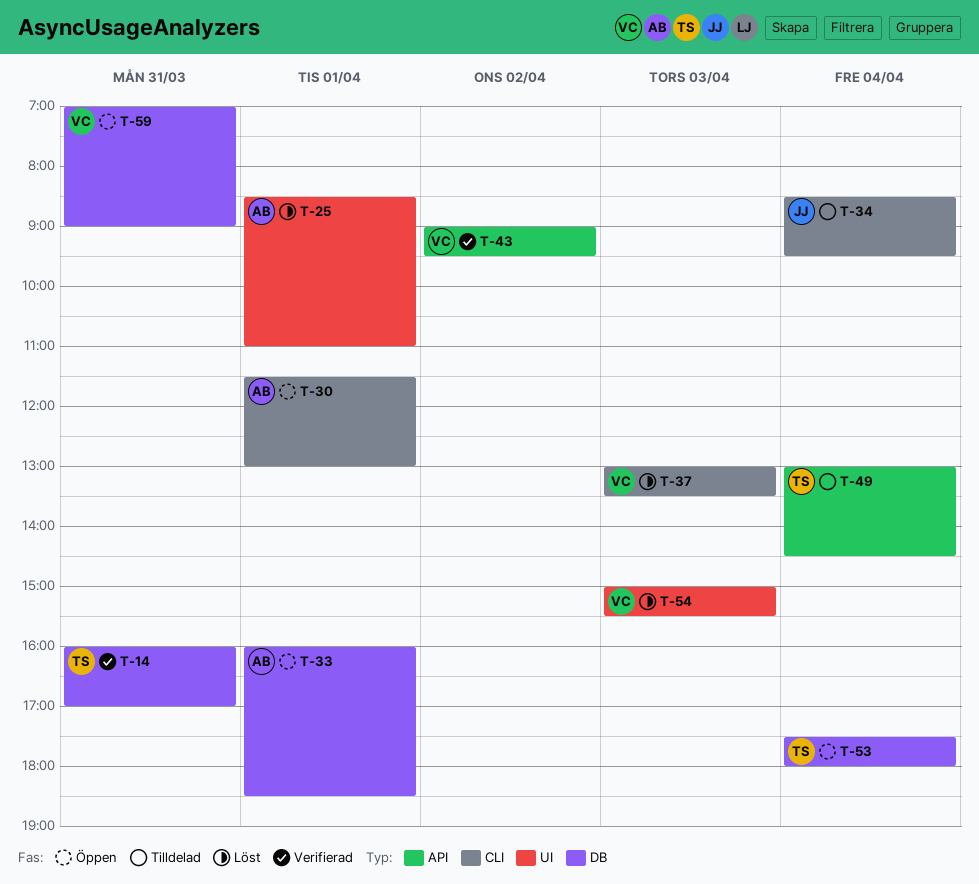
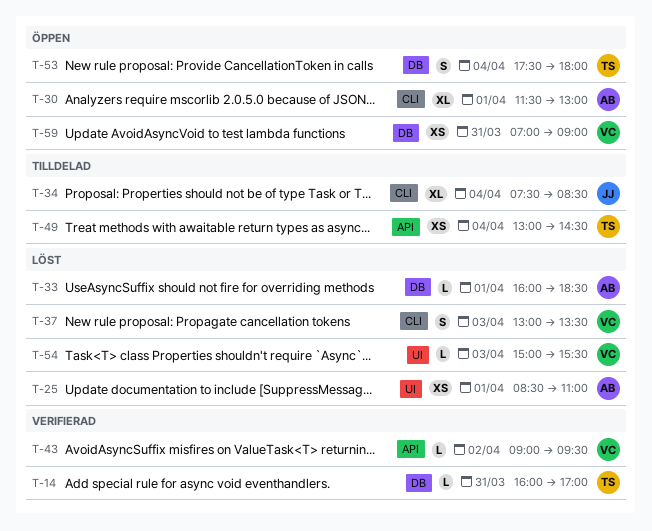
T-33, status: Öppen -> Löst
T-34, begins: 08:30 -> 07:30
T-34, ends: 09:30 -> 08:30

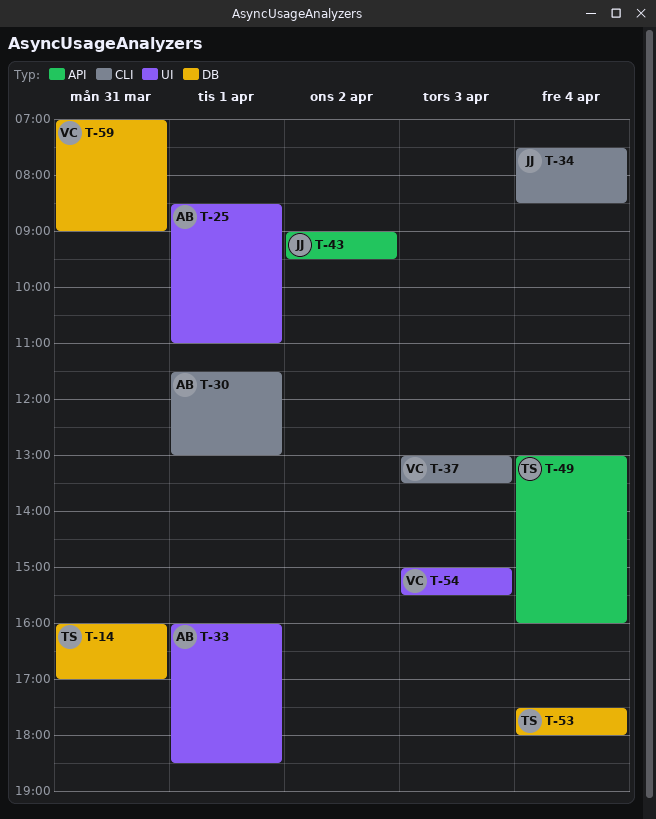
T-33, label: DB -> UI
T-43, owner: VC -> JJ
T-49, ends: 14:30 -> 16:00

